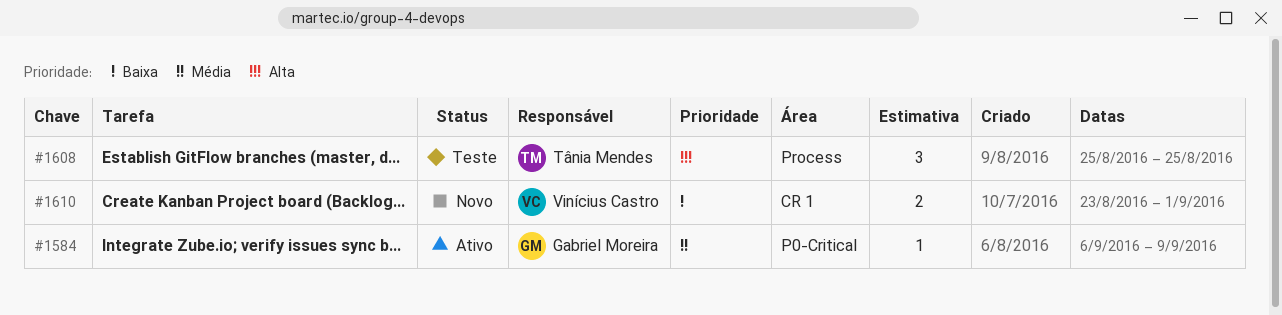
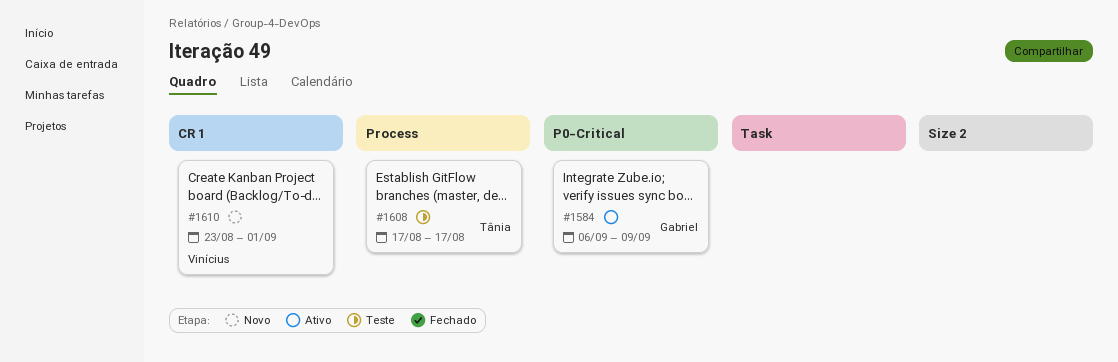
#1608, start: Aug 25 -> Aug 17
#1608, due: Aug 25 -> Aug 17

